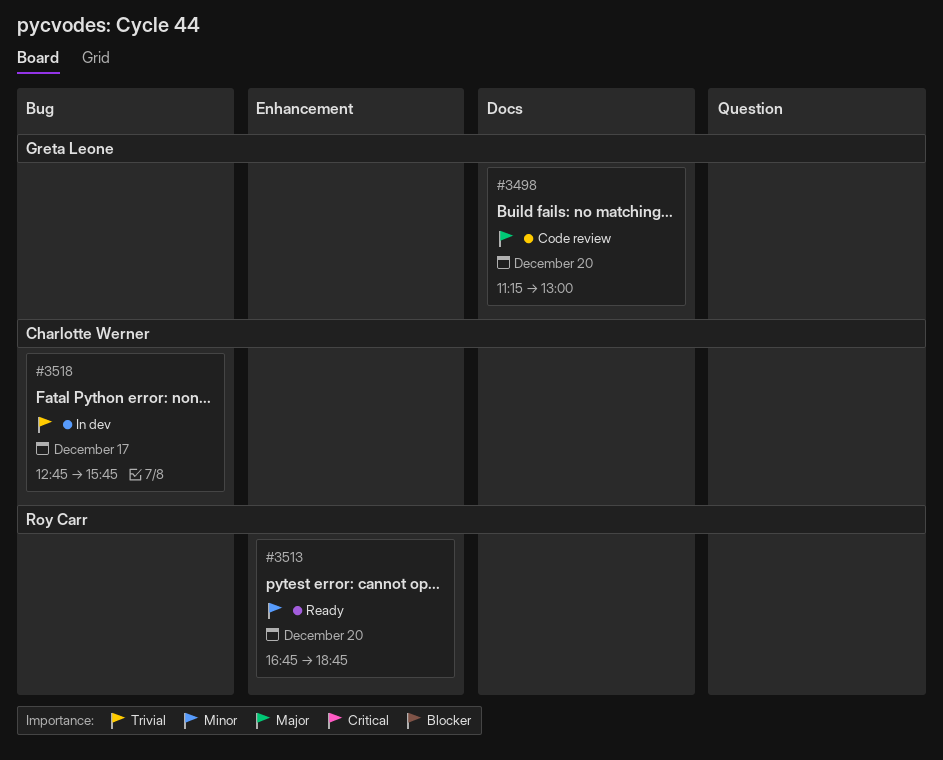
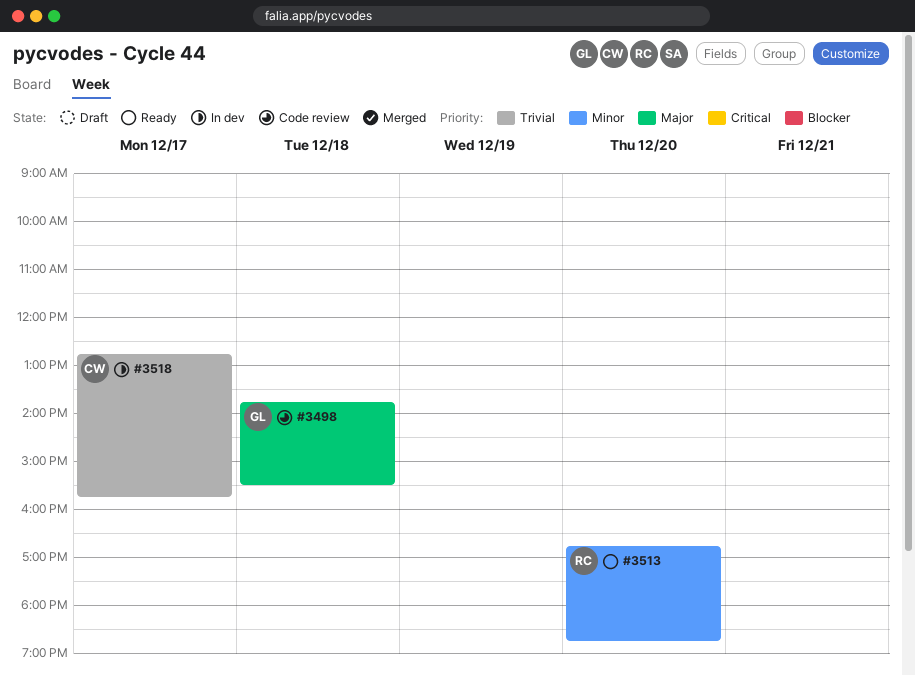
#3498, day: Dec 20 -> Dec 18
#3498, begins: 11:15 -> 13:45
#3498, ends: 13:00 -> 15:30

